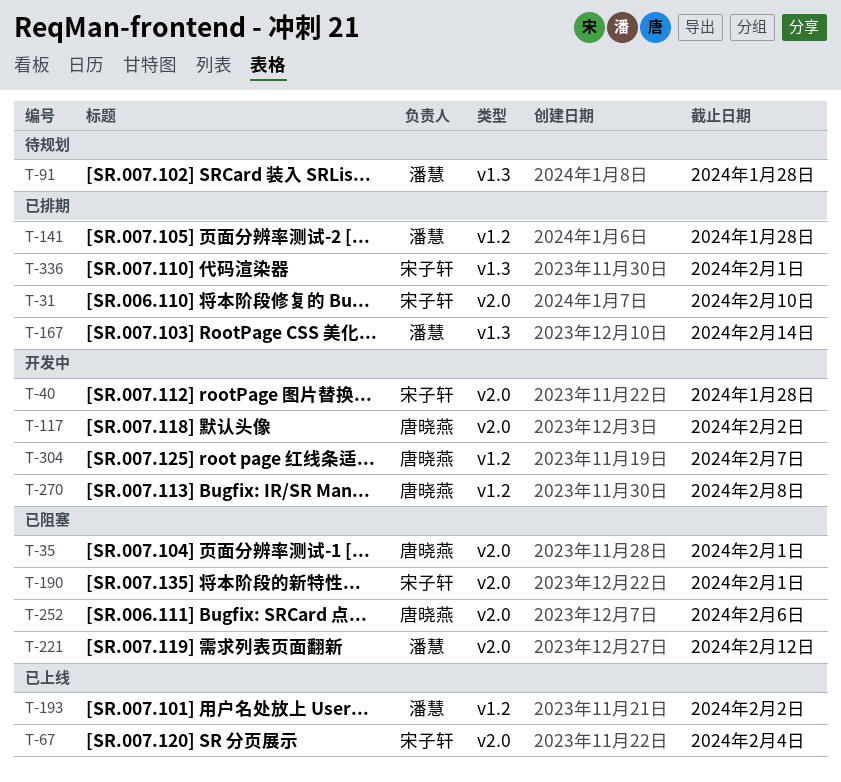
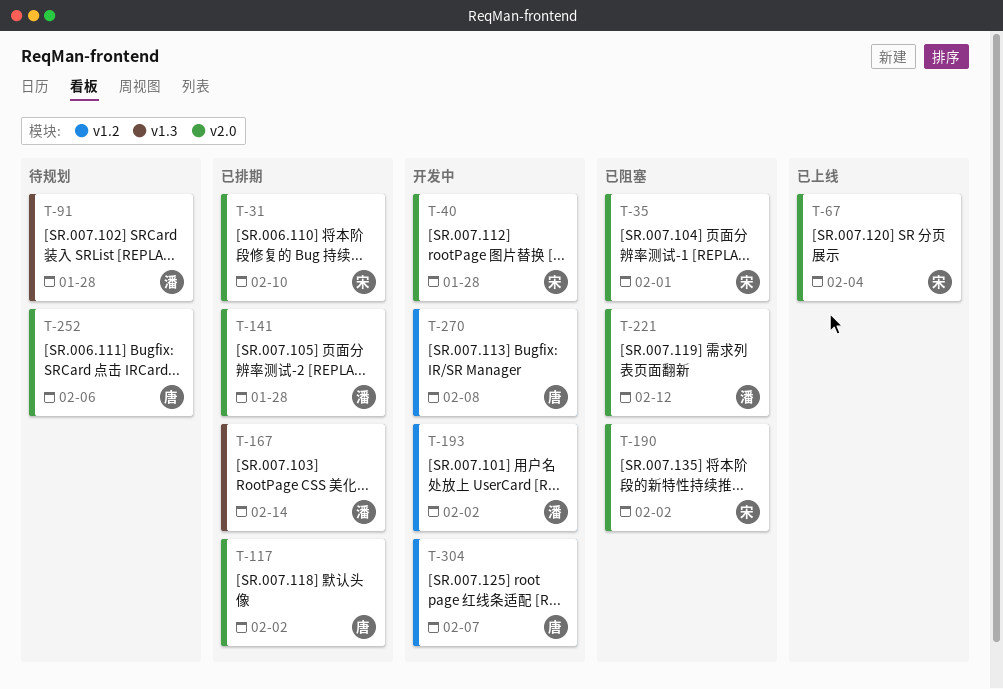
T-35, owner: 唐晓燕 -> 宋子轩
T-117, status: 开发中 -> 已排期
T-141, label: v1.2 -> v2.0
T-190, due: Feb 1 -> Feb 2
T-193, status: 已上线 -> 开发中
T-252, status: 已阻塞 -> 待规划
T-336: present -> none

